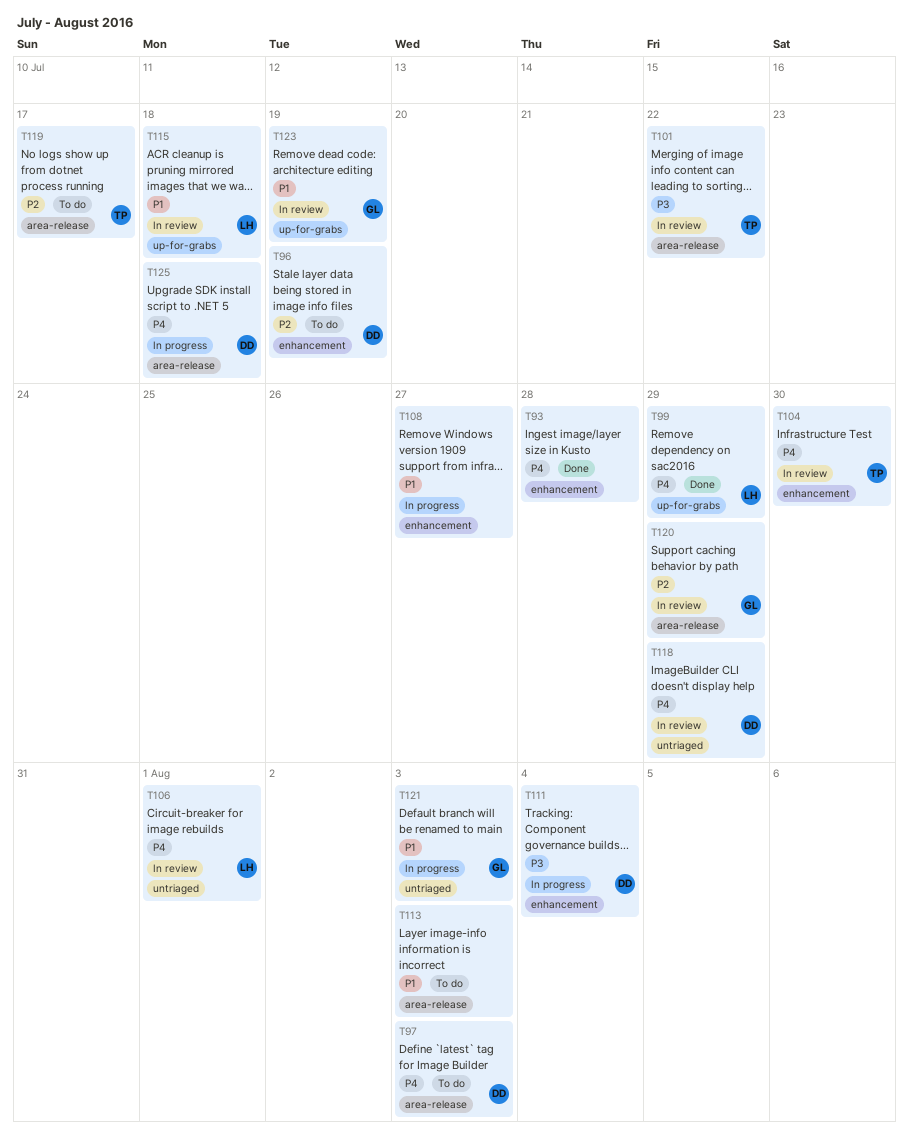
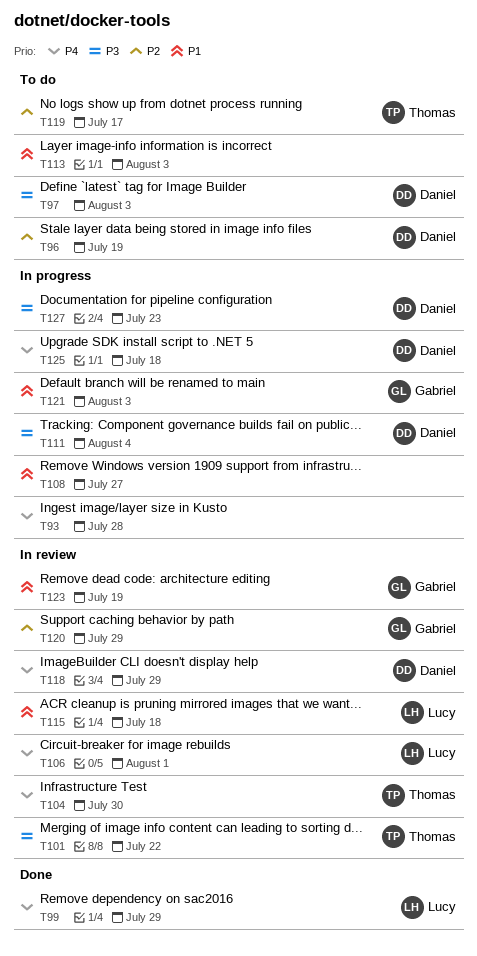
T93, status: Done -> In progress
T97, priority: P4 -> P3
T127: none -> present

